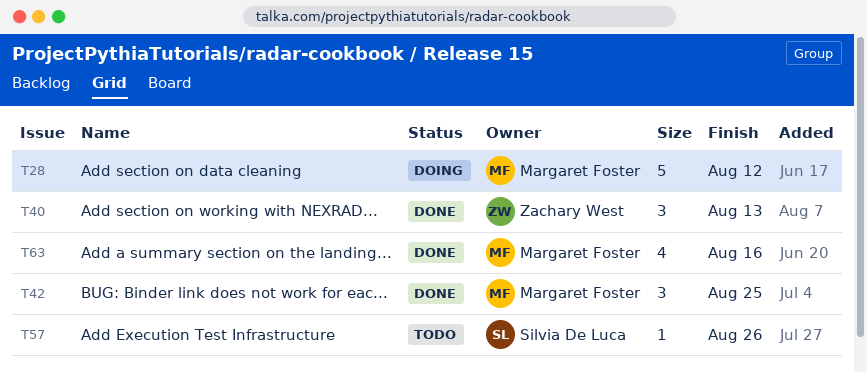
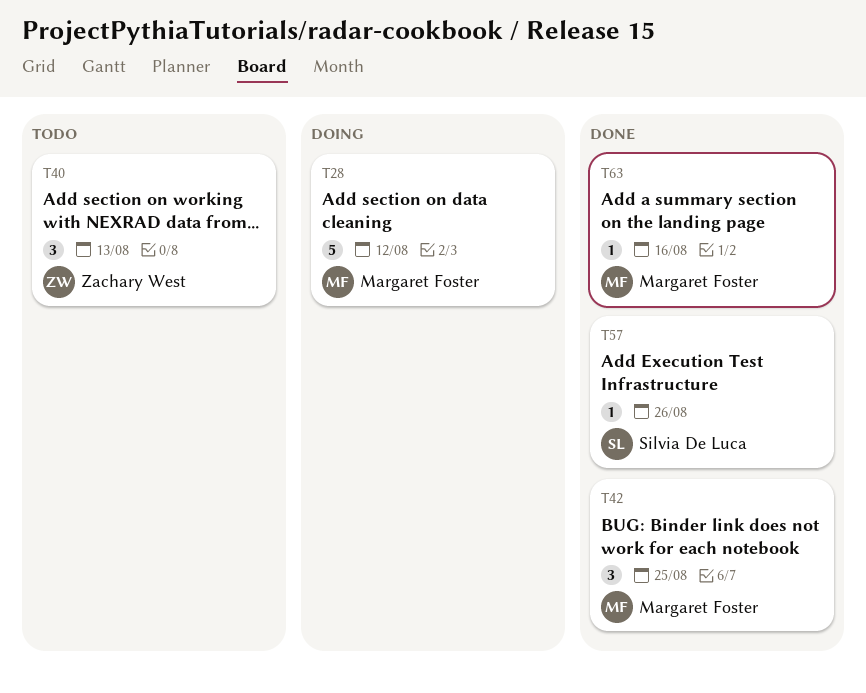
T40, status: Done -> Todo
T57, status: Todo -> Done
T63, estimate: 4 -> 1

